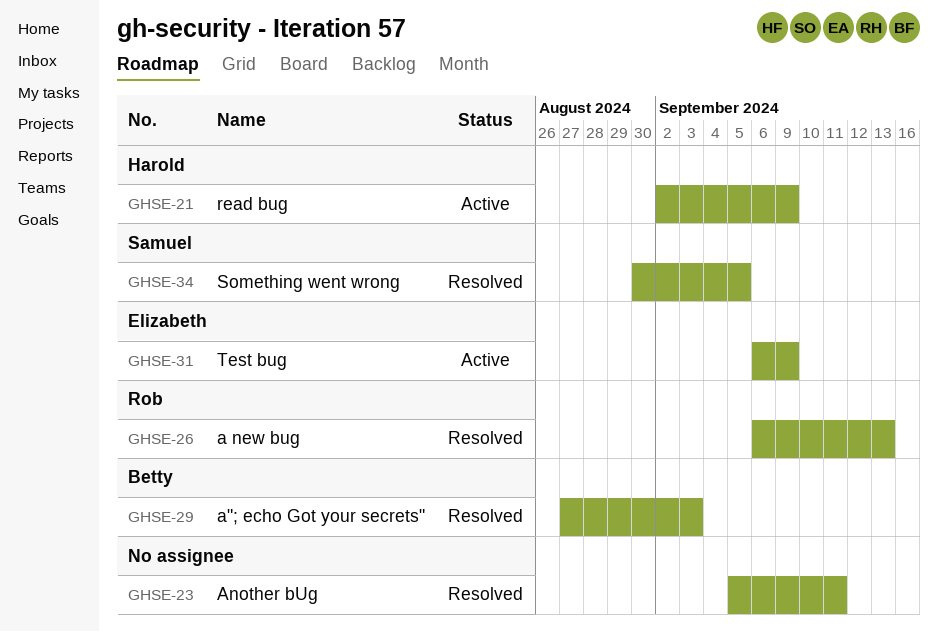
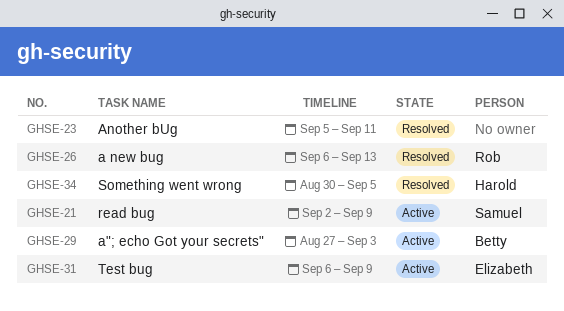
GHSE-21, owner: Harold -> Samuel
GHSE-29, status: Resolved -> Active
GHSE-34, owner: Samuel -> Harold

